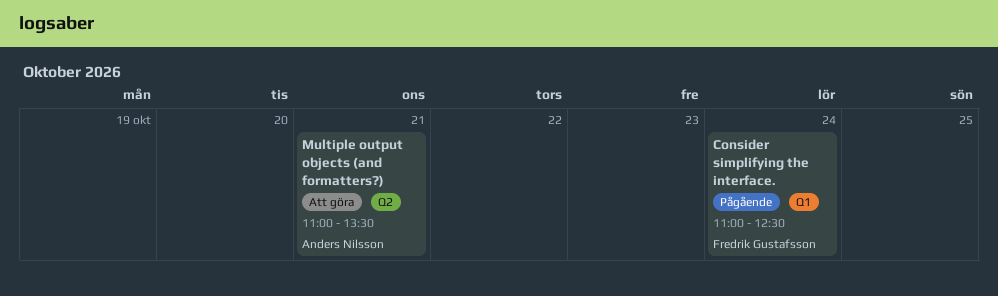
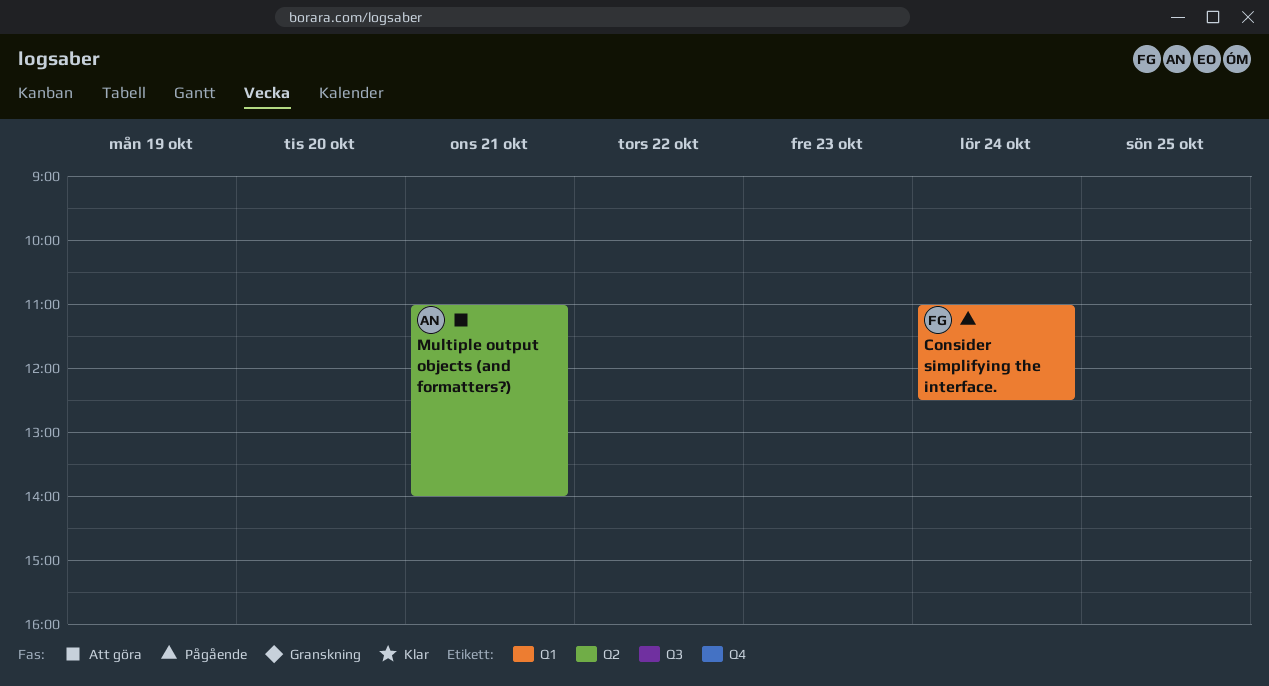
Multiple output objects (and formatters?), ends: 13:30 -> 14:00

